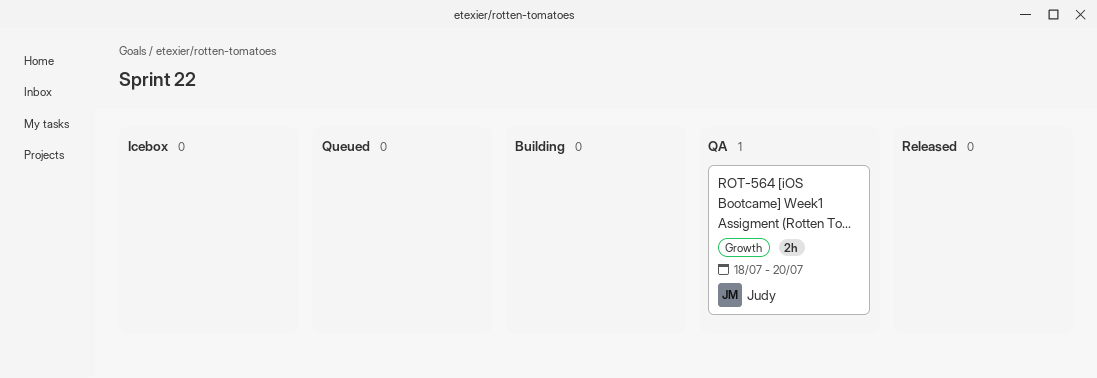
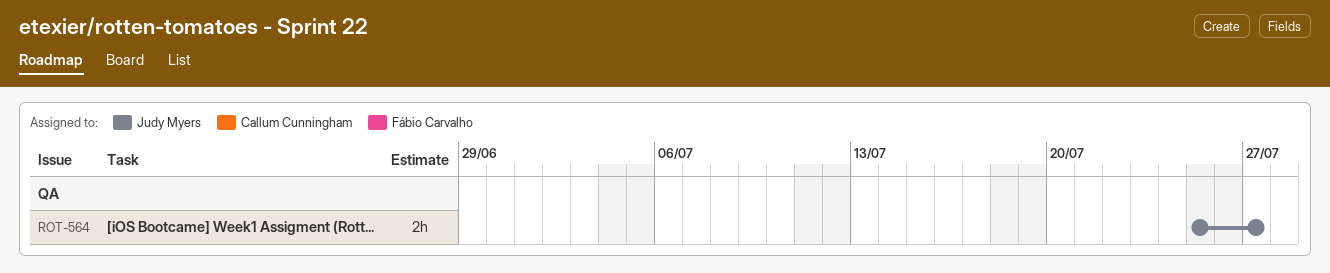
ROT-564, start: Jul 18 -> Jul 25
ROT-564, due: Jul 20 -> Jul 27

